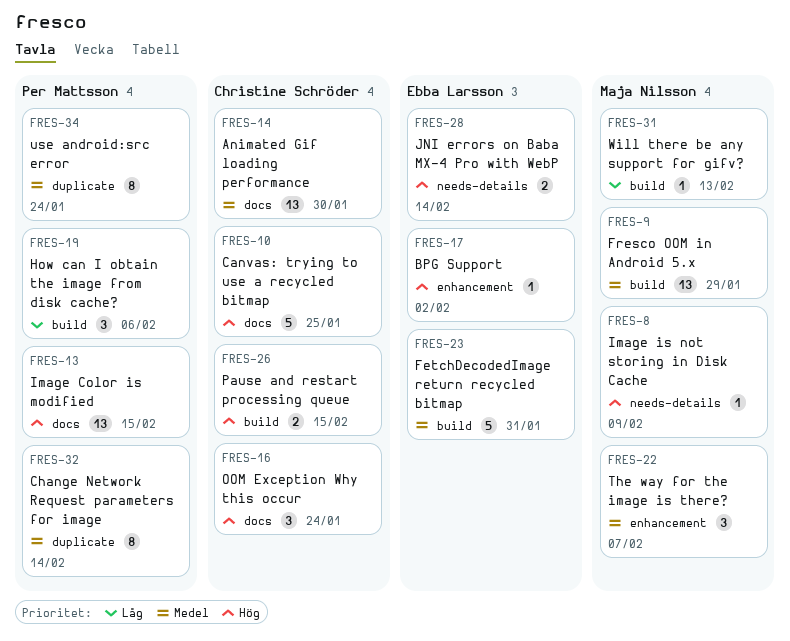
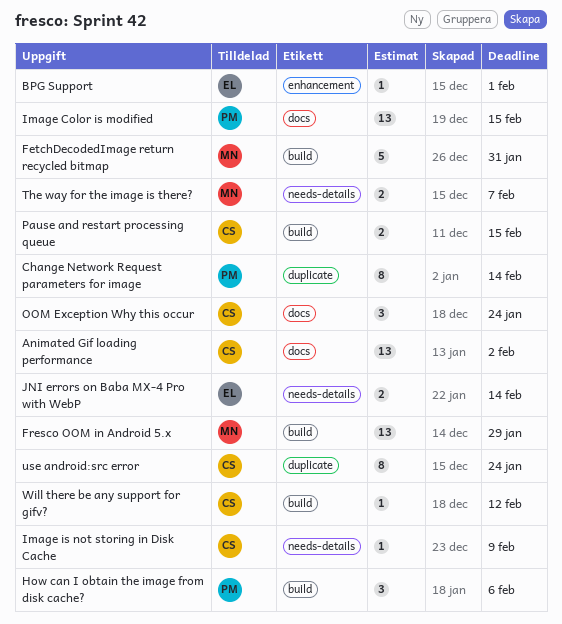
Animated Gif loading performance, due: Jan 30 -> Feb 2
BPG Support, due: Feb 2 -> Feb 1
Canvas: trying to use a recycled bitmap: present -> none
FetchDecodedImage return recycled bitmap, owner: Ebba Larsson -> Maja Nilsson
Image is not storing in Disk Cache, owner: Maja Nilsson -> Christine Schröder
The way for the image is there?, label: enhancement -> needs-details
The way for the image is there?, estimate: 3 -> 2
use android:src error, owner: Per Mattsson -> Christine Schröder
Will there be any support for gifv?, owner: Maja Nilsson -> Christine Schröder
Will there be any support for gifv?, due: Feb 13 -> Feb 12

